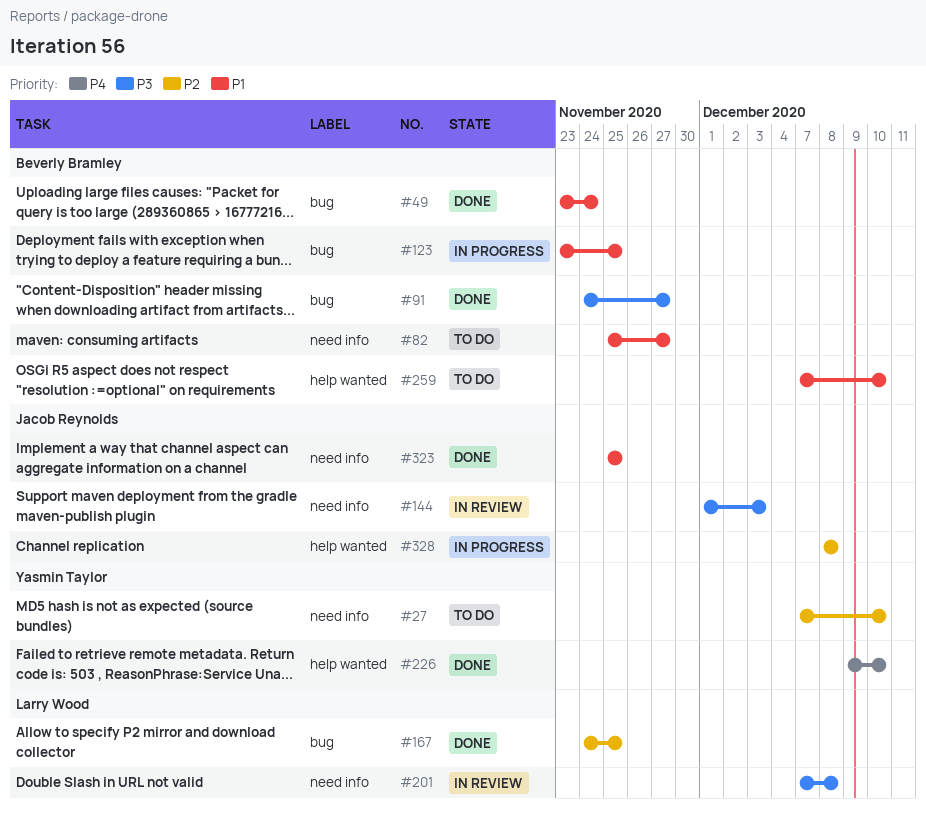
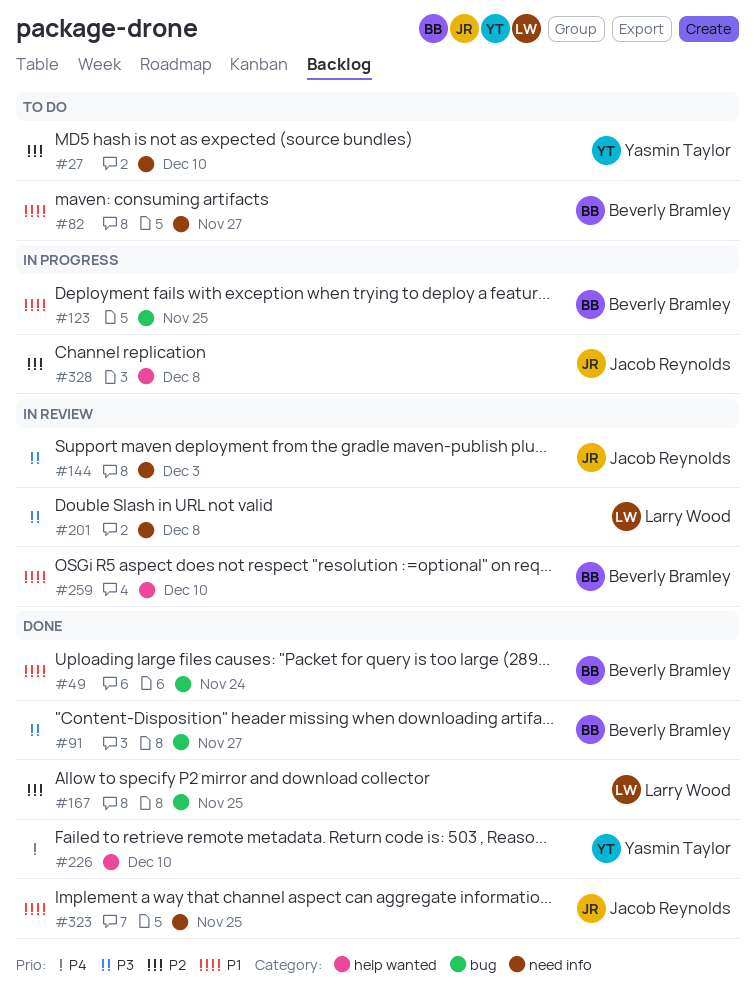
#259, status: To do -> In review

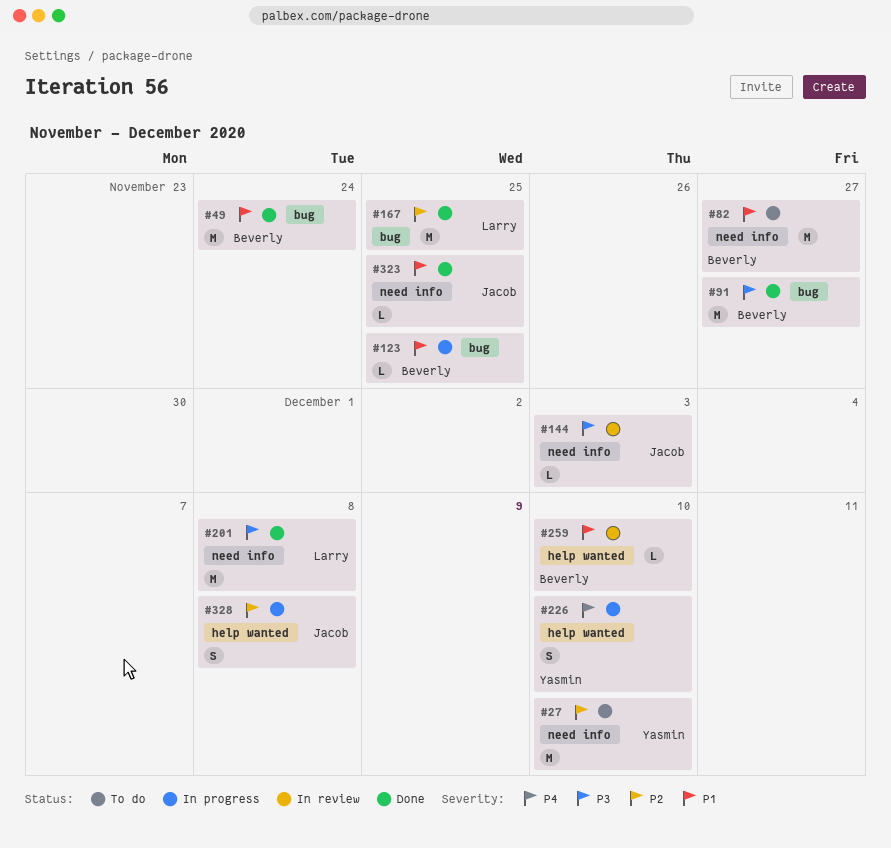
#201, status: In review -> Done
#226, status: Done -> In progress

